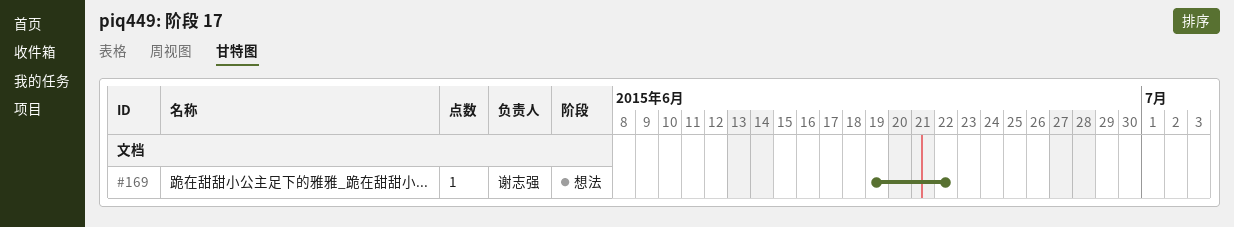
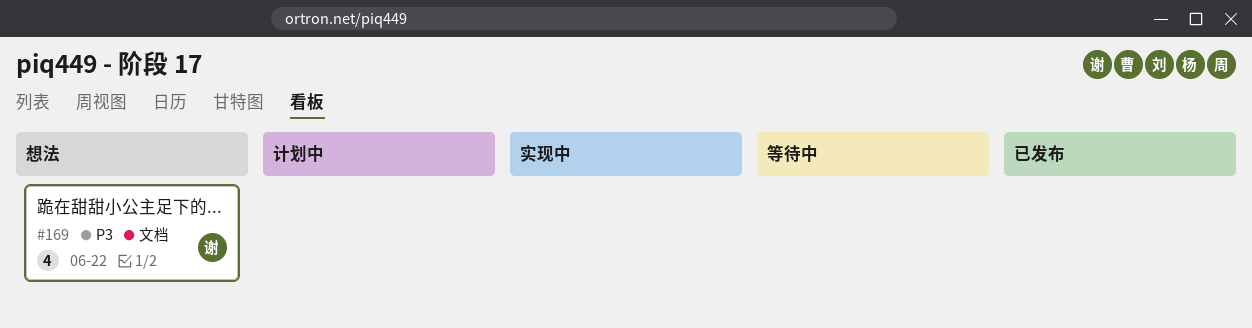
#169, estimate: 1 -> 4

